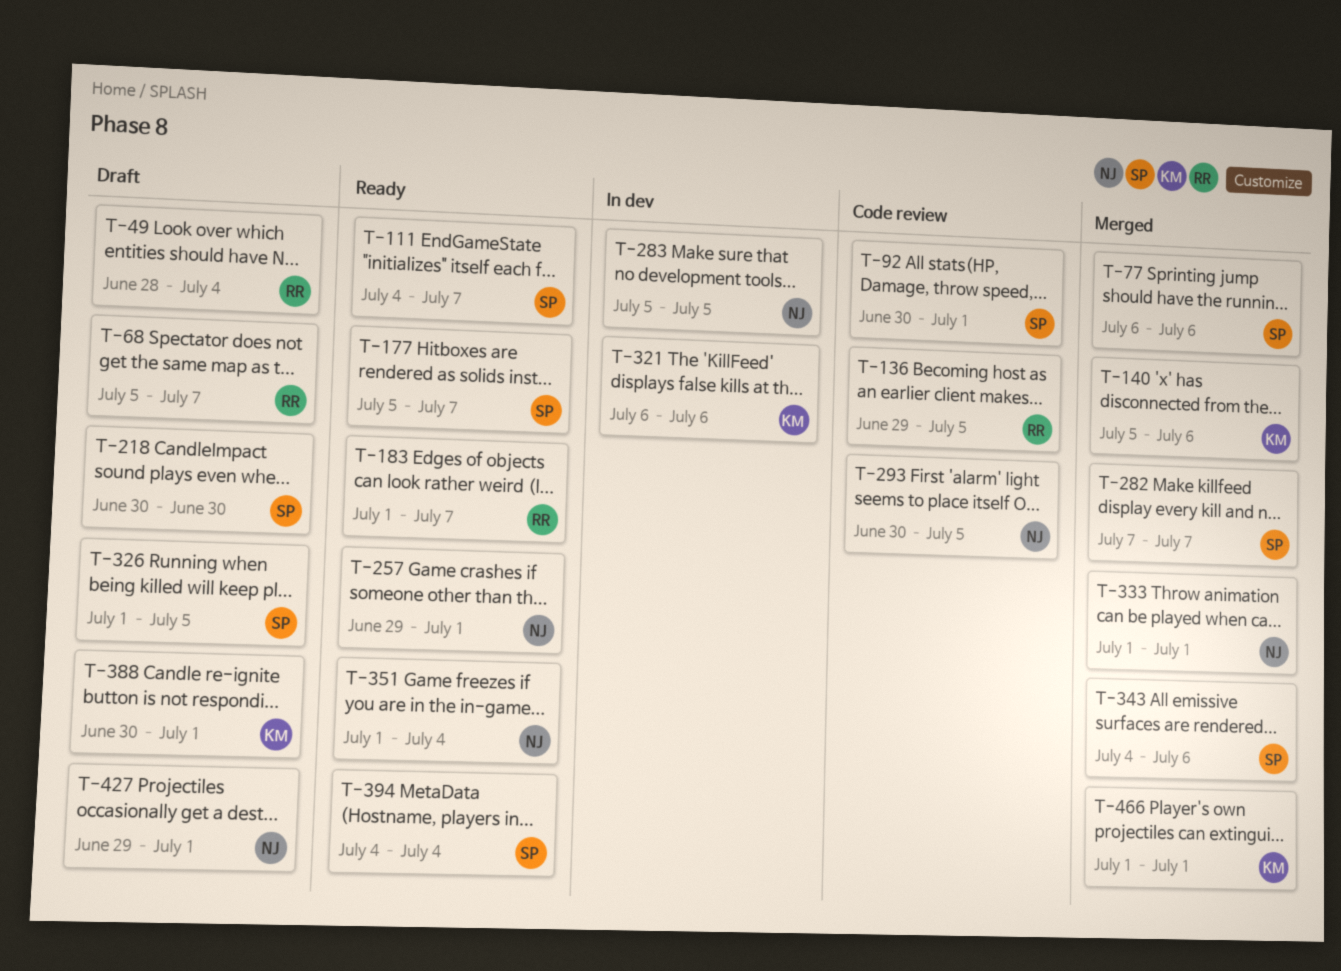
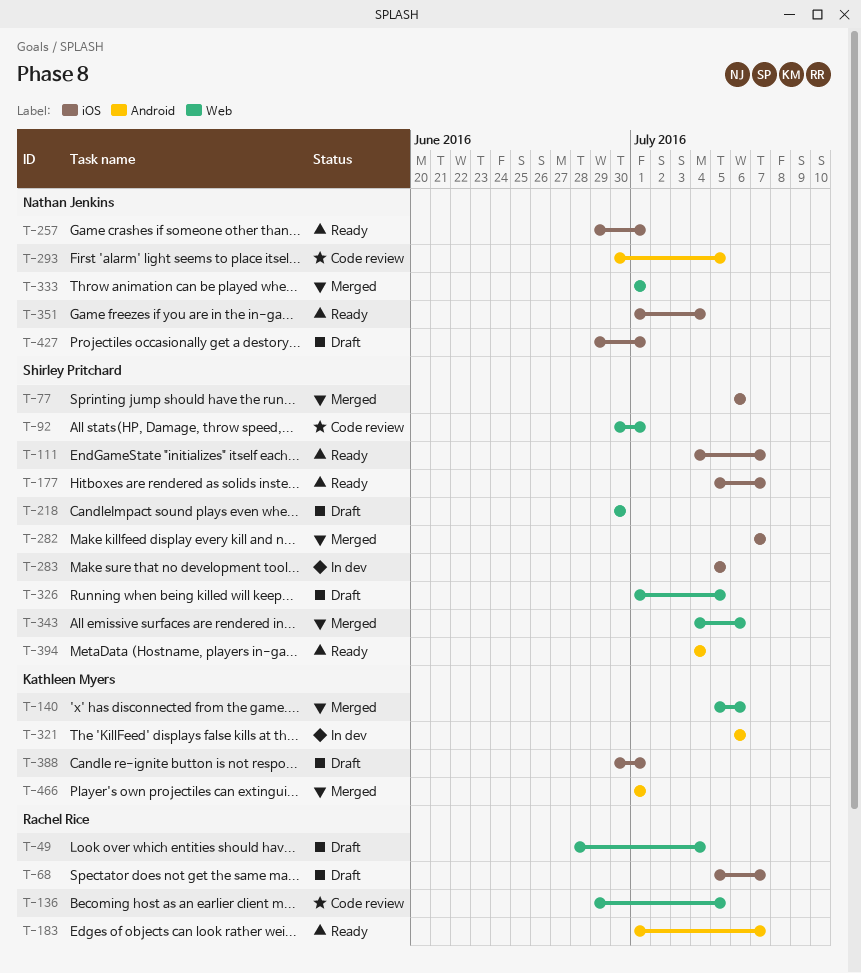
T-283, owner: Nathan Jenkins -> Shirley Pritchard

